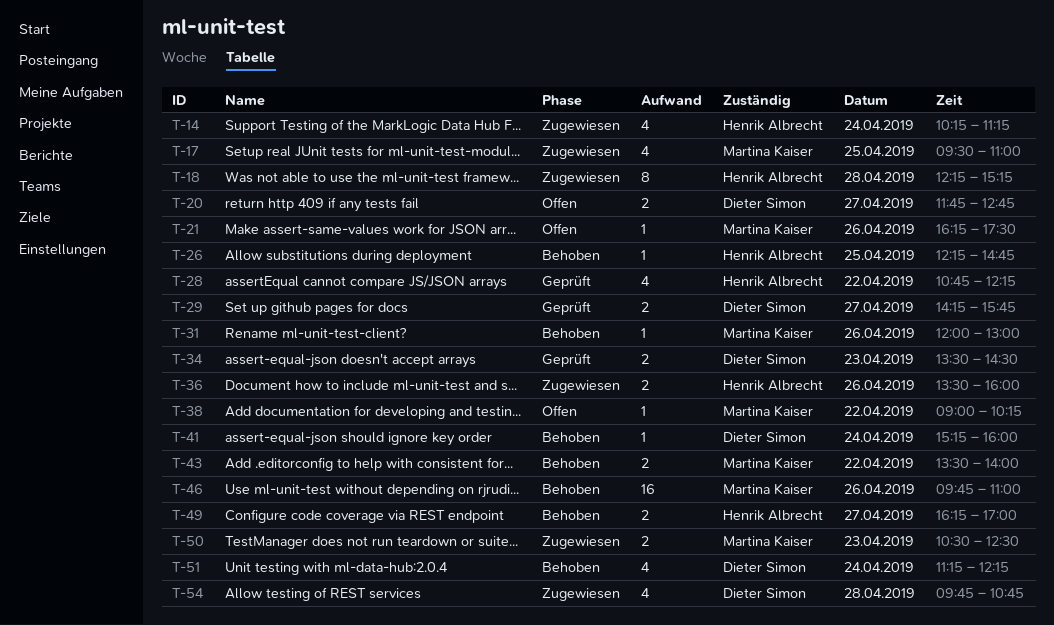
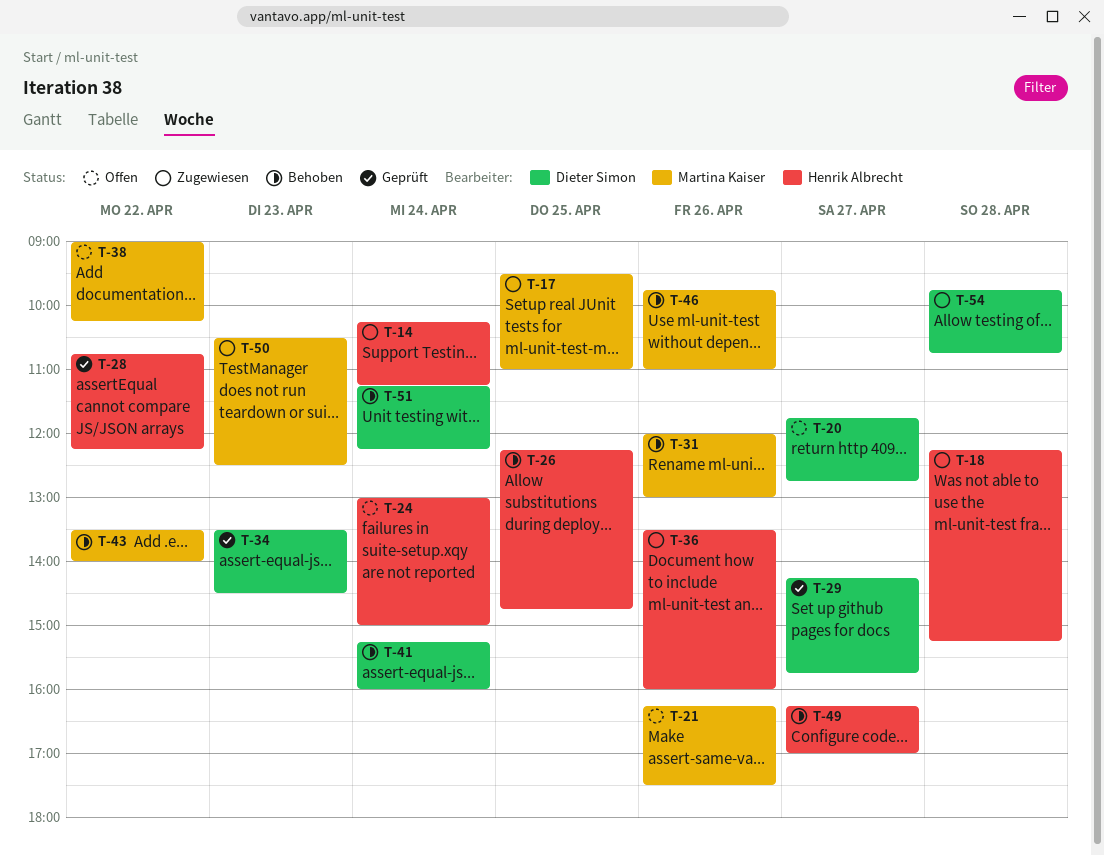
T-24: none -> present

